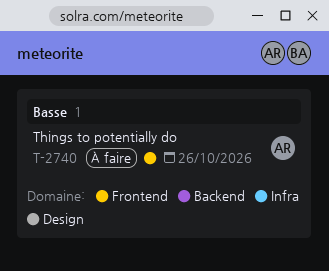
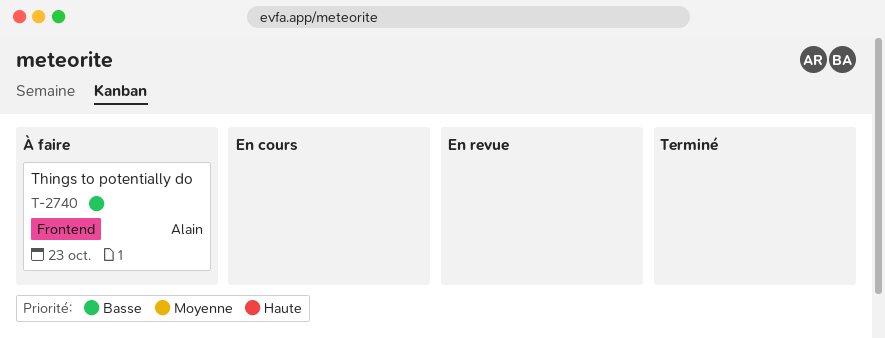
T-2740, due: Oct 26 -> Oct 23

